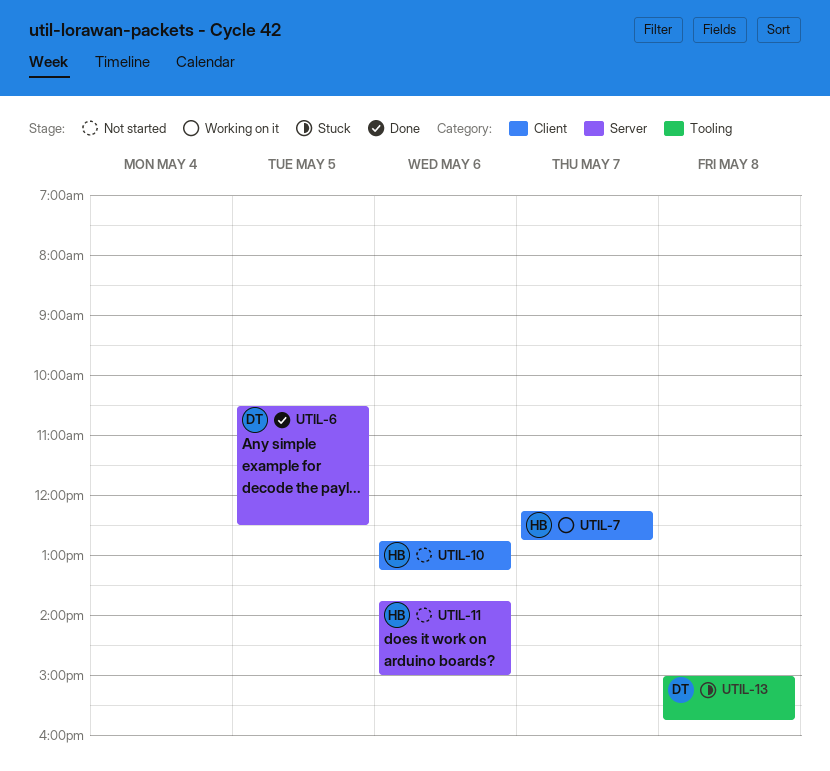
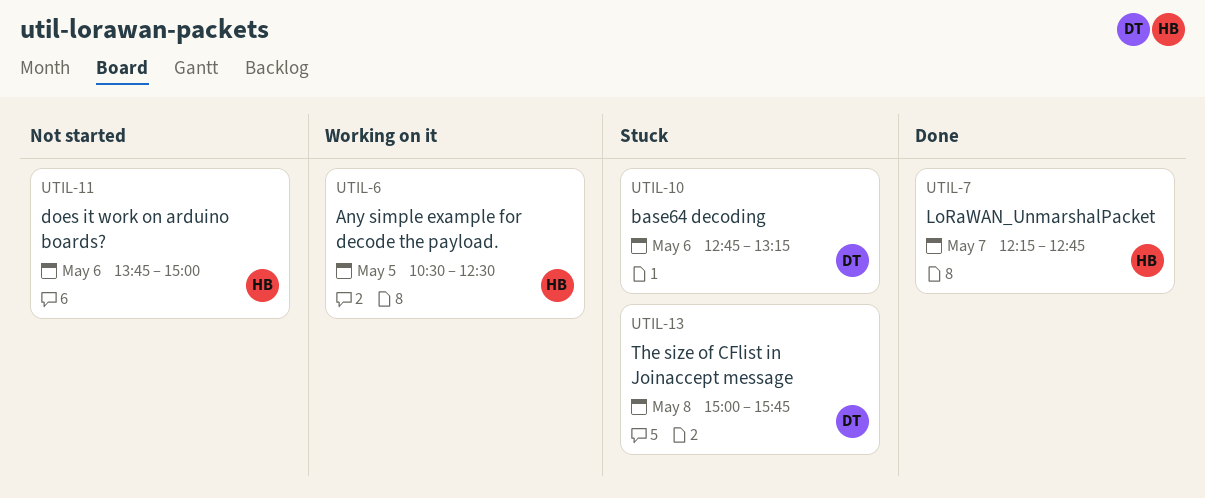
UTIL-6, status: Done -> Working on it
UTIL-6, owner: DT -> HB
UTIL-7, status: Working on it -> Done
UTIL-10, status: Not started -> Stuck
UTIL-10, owner: HB -> DT

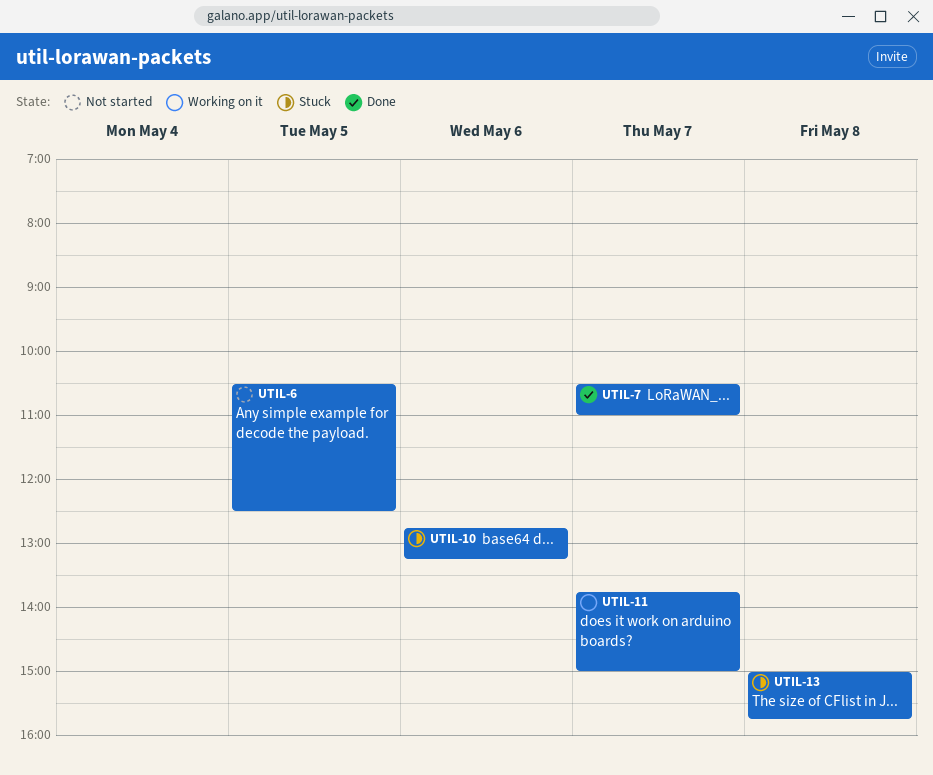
UTIL-6, status: Working on it -> Not started
UTIL-7, begins: 12:15 -> 10:30
UTIL-7, ends: 12:45 -> 11:00
UTIL-11, status: Not started -> Working on it
UTIL-11, day: May 6 -> May 7

